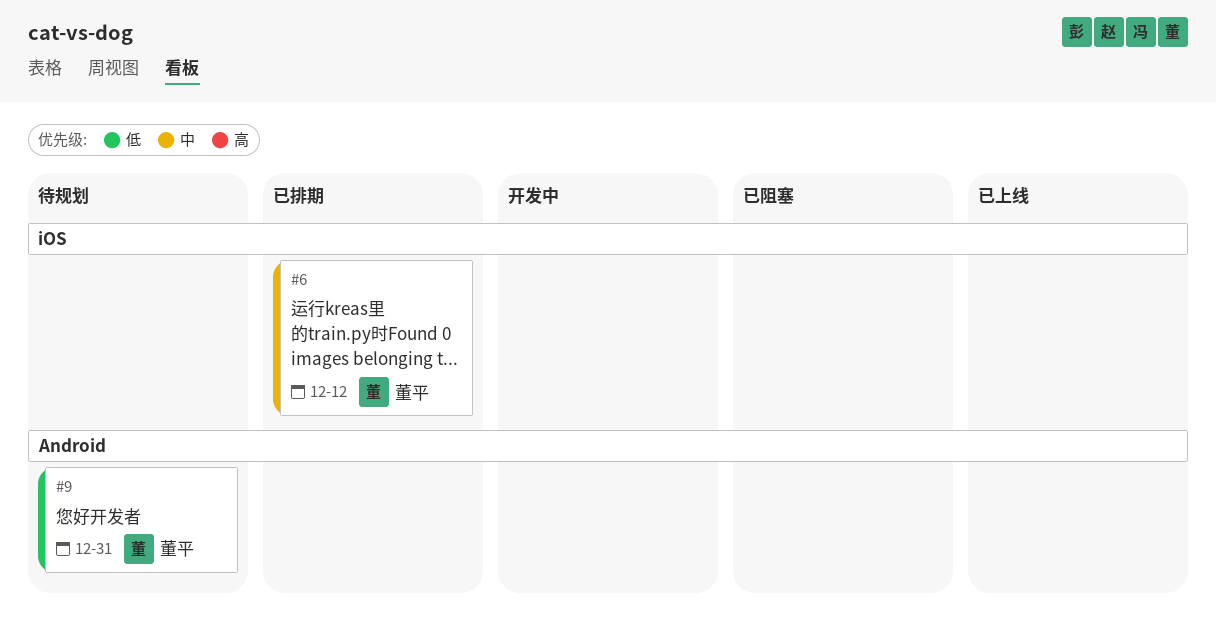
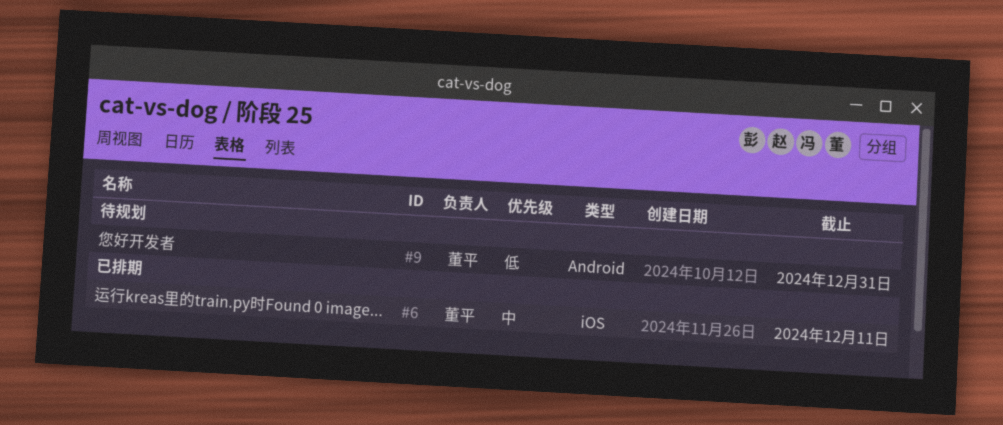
#6, due: Dec 12 -> Dec 11

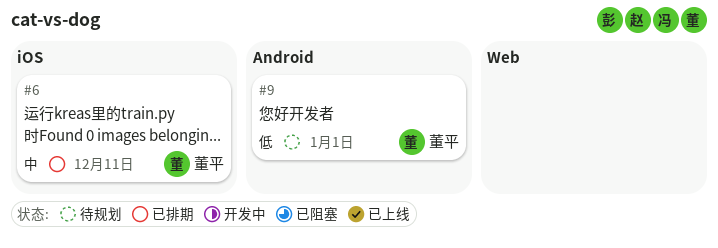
#9, due: Dec 31 -> Jan 1

